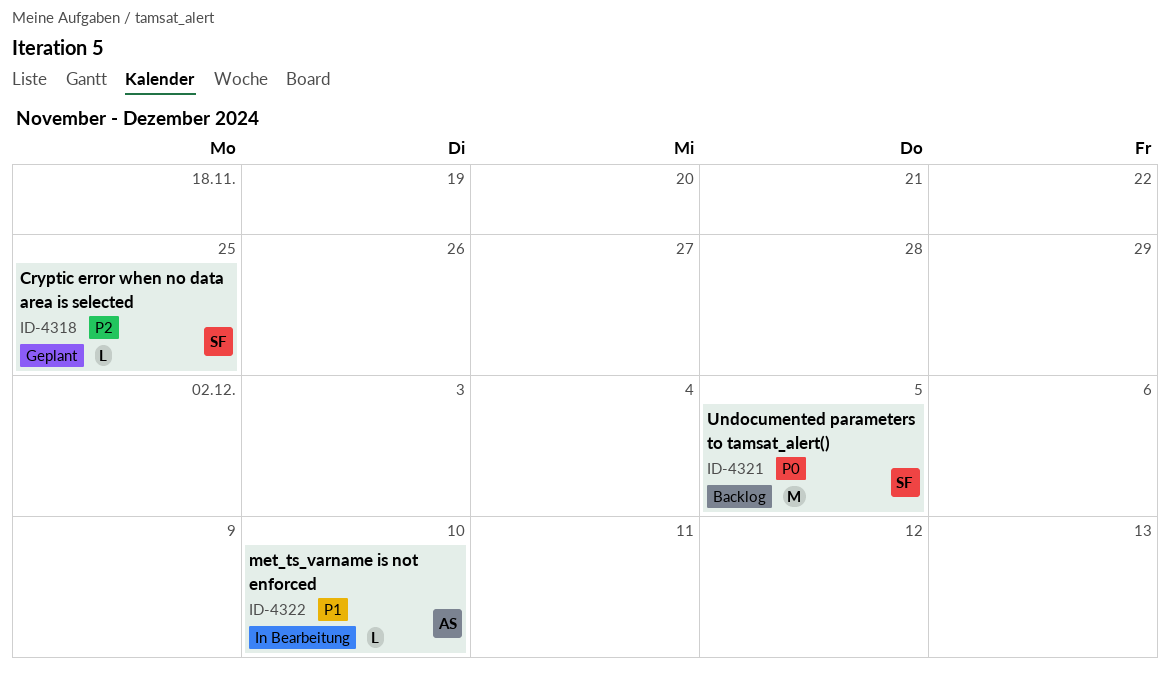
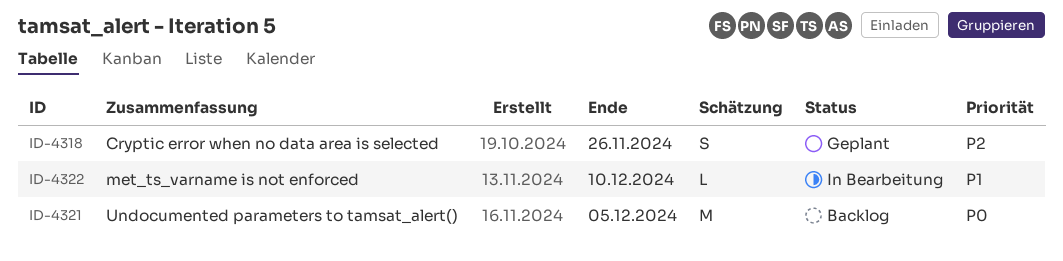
ID-4318, estimate: L -> S
ID-4318, due: Nov 25 -> Nov 26

